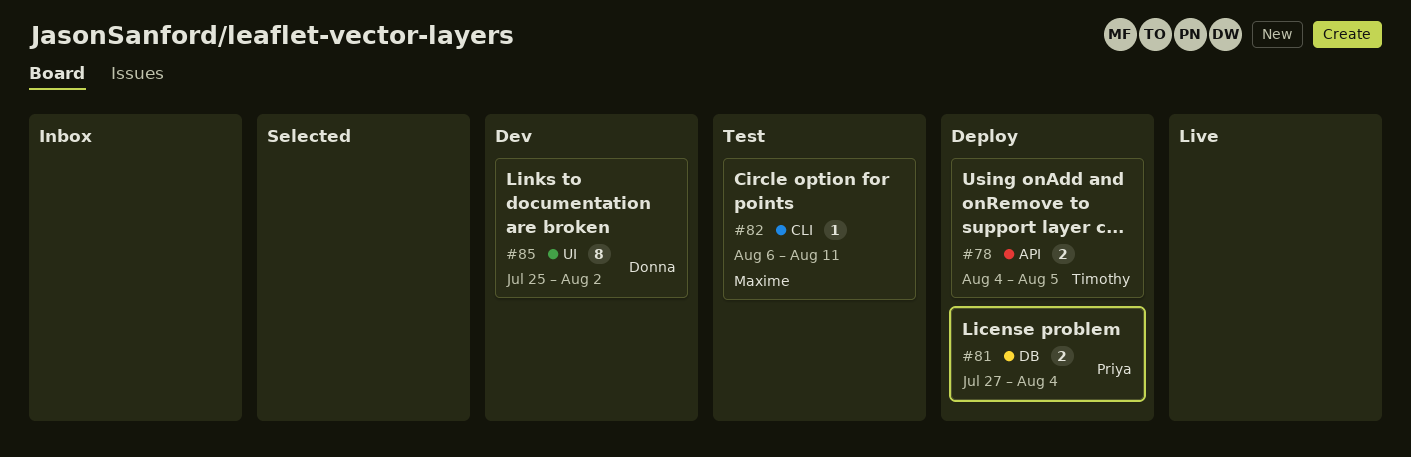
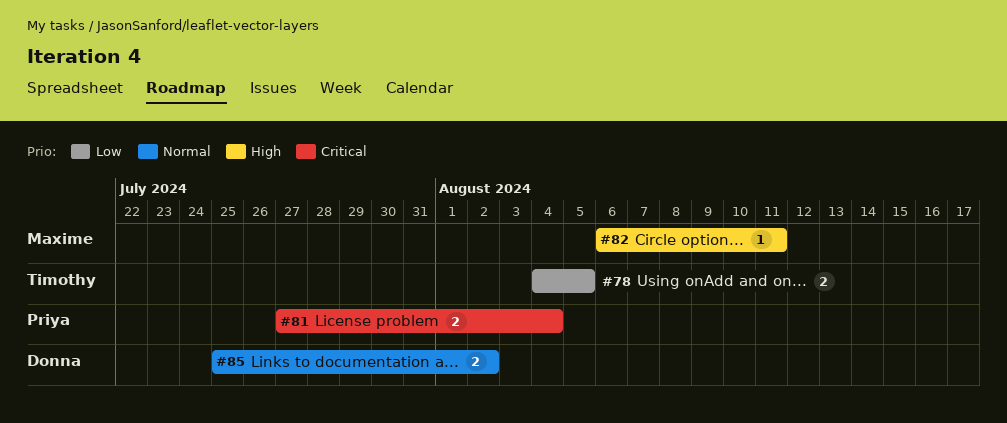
#85, estimate: 8 -> 2

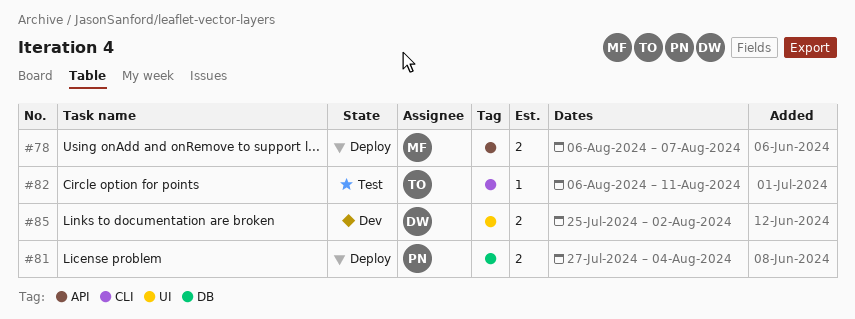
#78, owner: Timothy -> Maxime
#78, start: Aug 4 -> Aug 6
#78, due: Aug 5 -> Aug 7
#82, owner: Maxime -> Timothy

